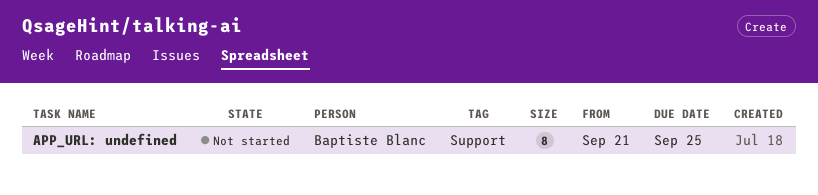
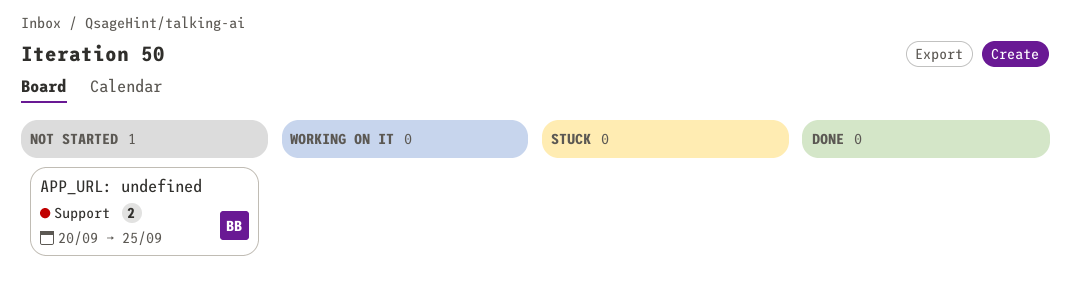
APP_URL: undefined, estimate: 8 -> 2
APP_URL: undefined, start: Sep 21 -> Sep 20

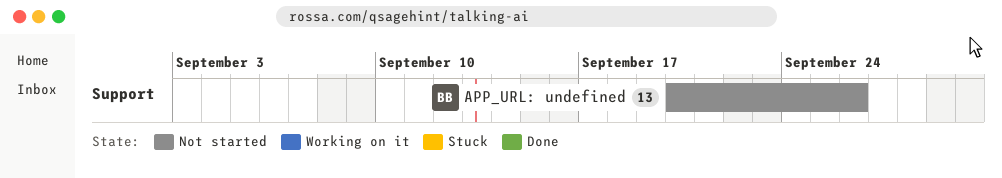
APP_URL: undefined, estimate: 2 -> 13
APP_URL: undefined, due: Sep 25 -> Sep 26

